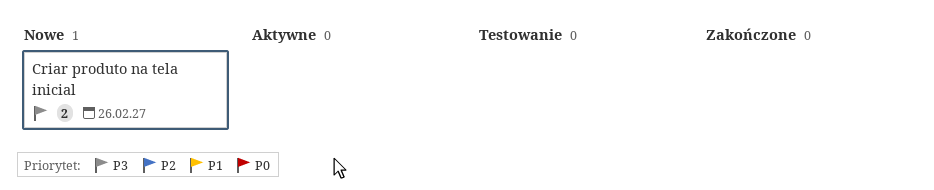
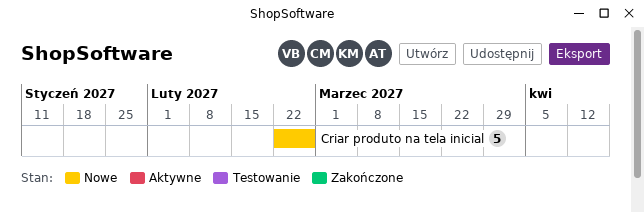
Criar produto na tela inicial, estimate: 2 -> 5

